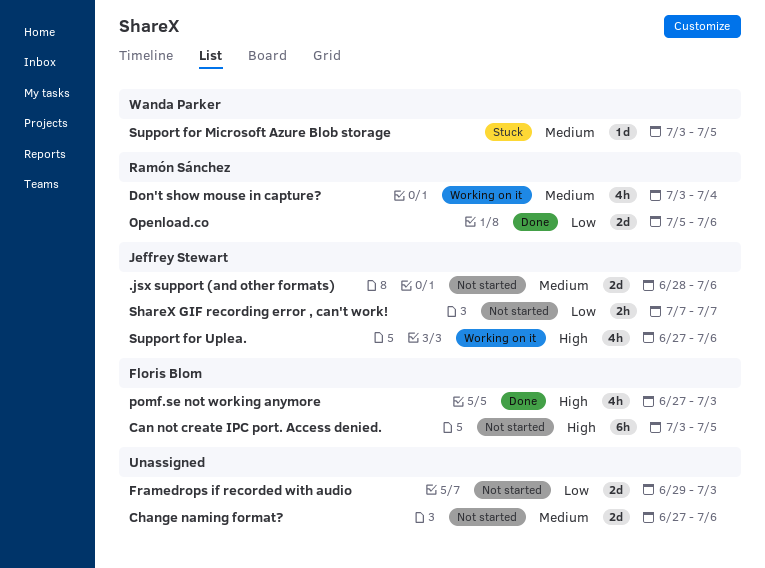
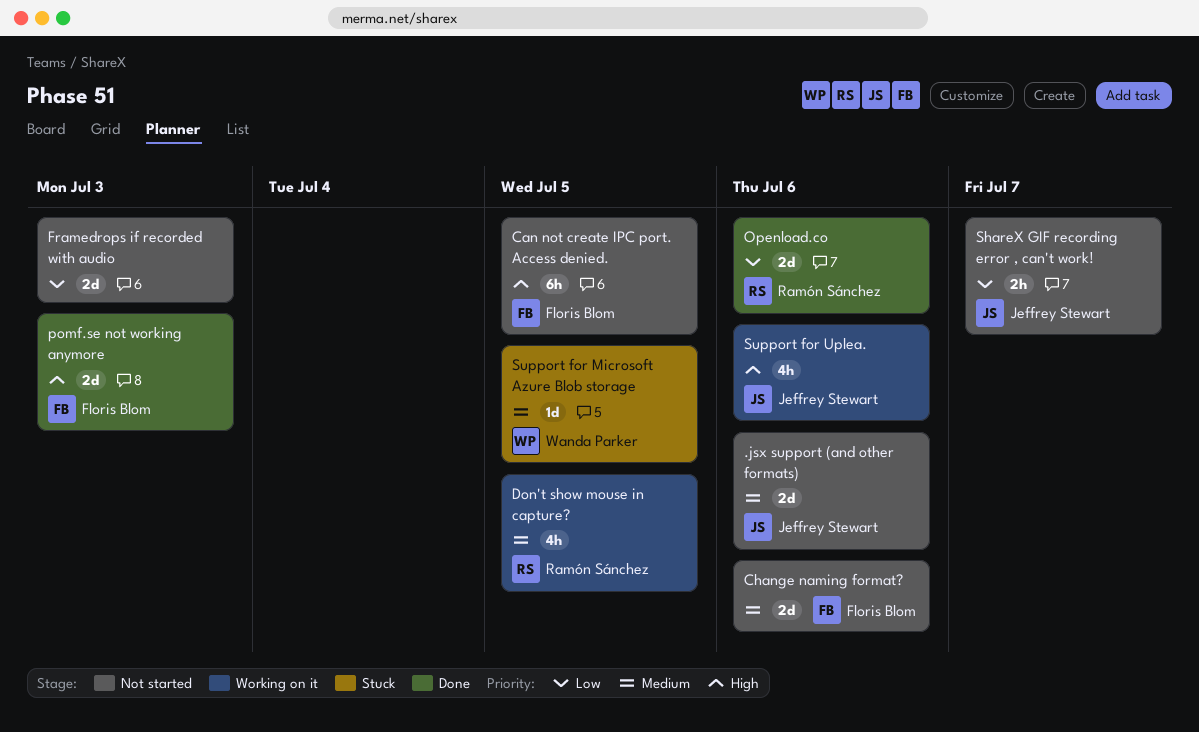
Change naming format?, owner: none -> Floris Blom
Don't show mouse in capture?, due: Jul 4 -> Jul 5
pomf.se not working anymore, estimate: 4h -> 2d

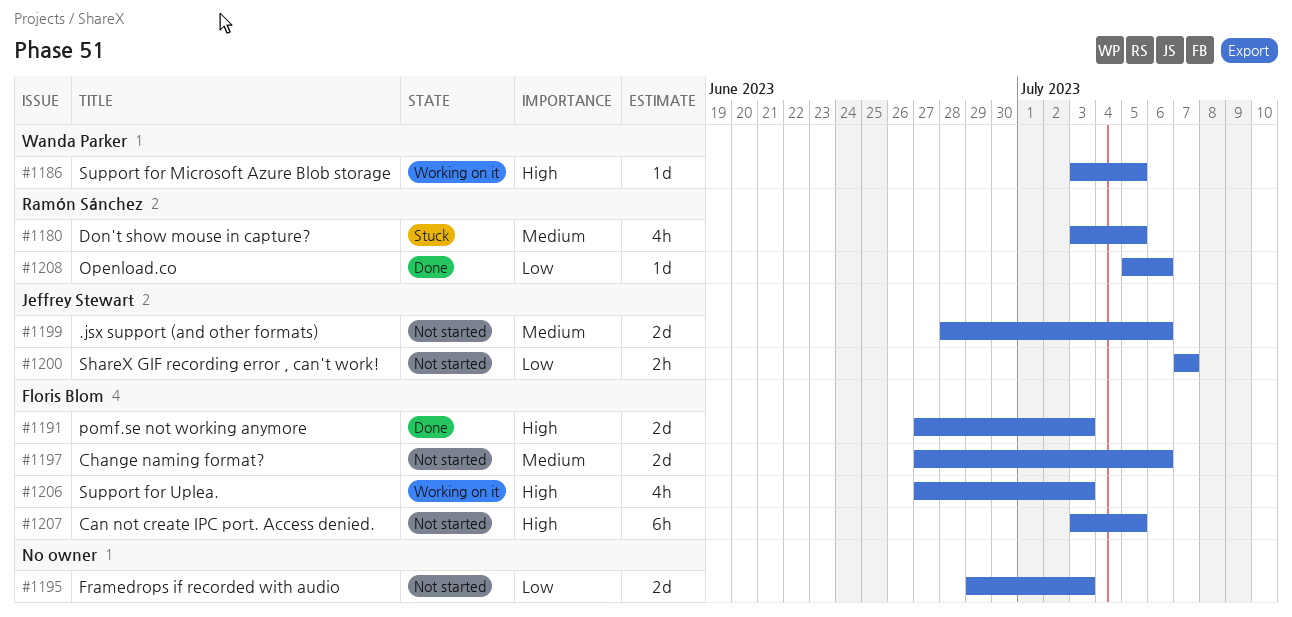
Don't show mouse in capture?, status: Working on it -> Stuck
Openload.co, estimate: 2d -> 1d
Support for Microsoft Azure Blob storage, status: Stuck -> Working on it
Support for Microsoft Azure Blob storage, priority: Medium -> High
Support for Uplea., owner: Jeffrey Stewart -> Floris Blom
Support for Uplea., due: Jul 6 -> Jul 3

